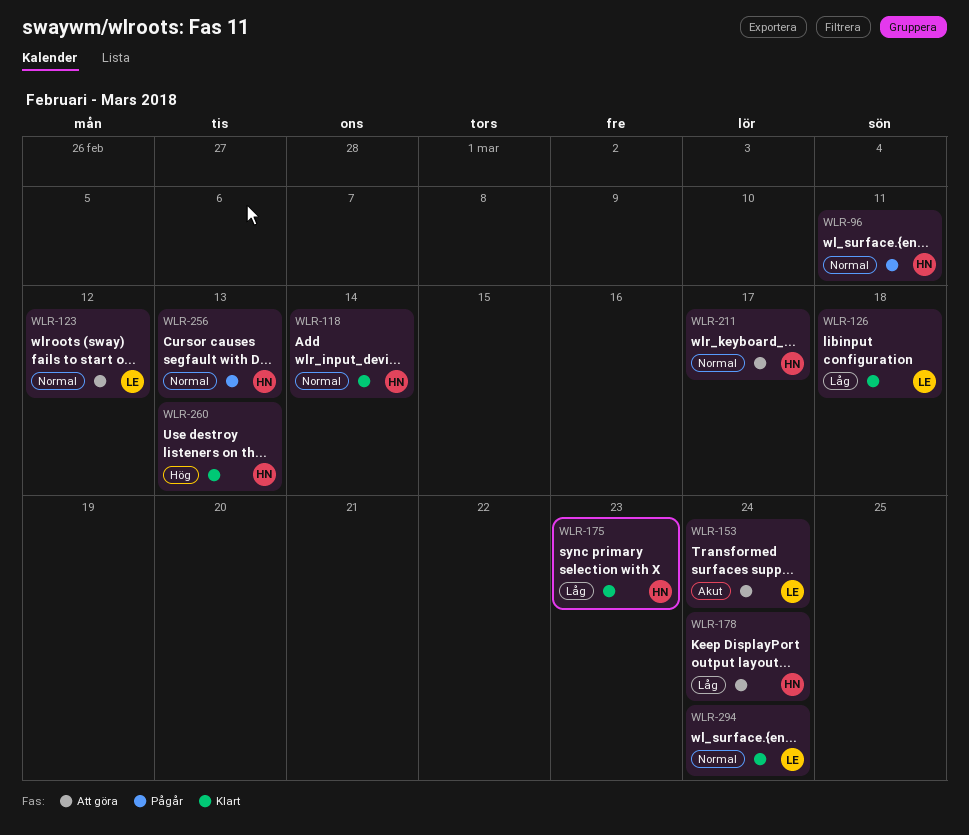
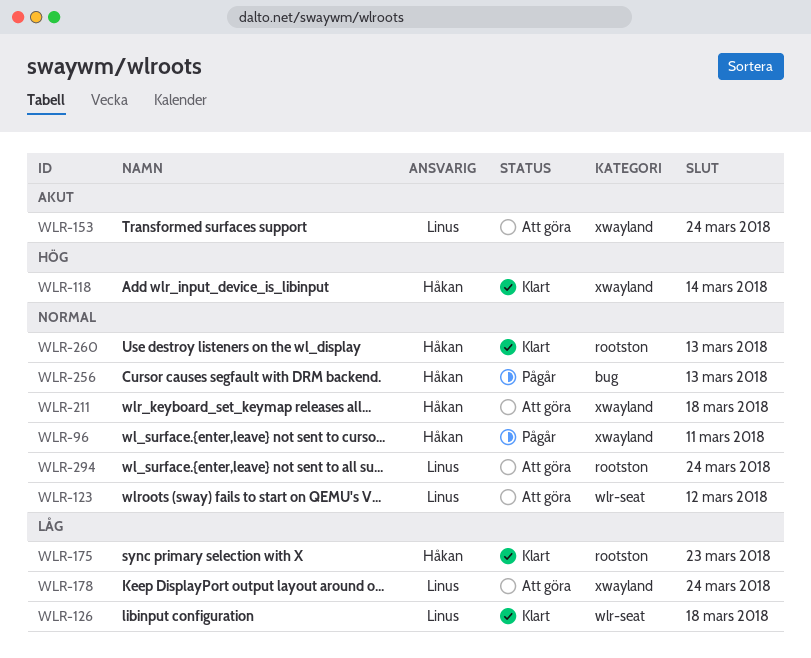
WLR-118, priority: Normal -> Hög
WLR-178, owner: Håkan -> Linus
WLR-211, due: Mar 17 -> Mar 18
WLR-260, priority: Hög -> Normal
WLR-294, status: Klart -> Att göra

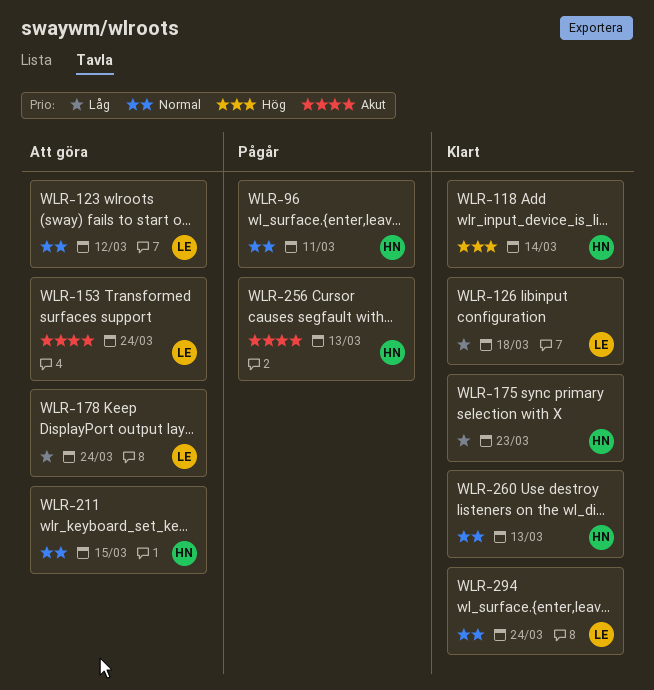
WLR-211, due: Mar 18 -> Mar 15
WLR-256, priority: Normal -> Akut
WLR-294, status: Att göra -> Klart

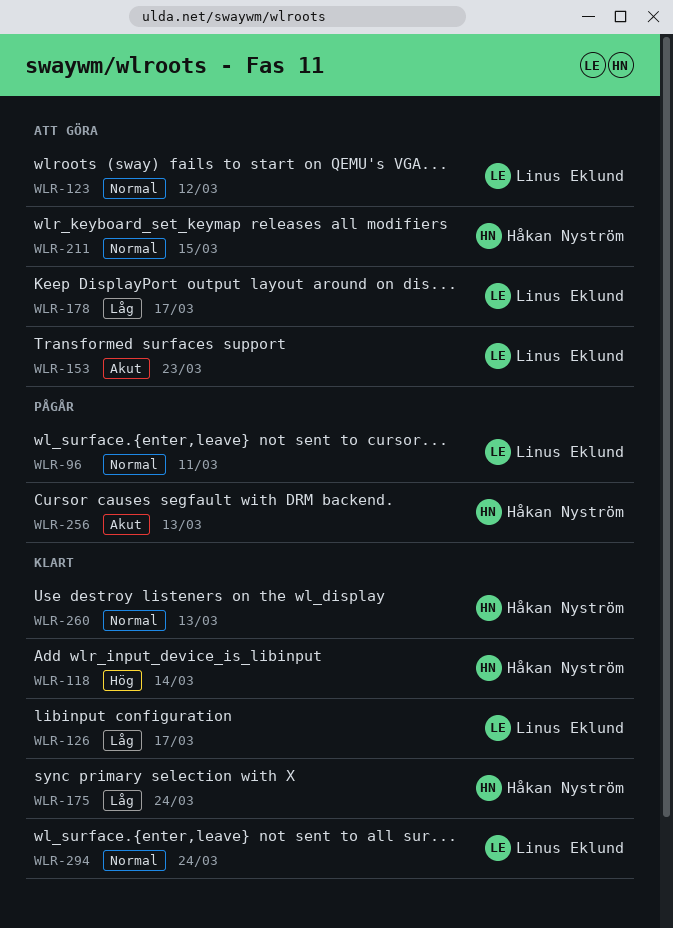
WLR-96, owner: Håkan Nyström -> Linus Eklund
WLR-126, due: Mar 18 -> Mar 17
WLR-153, due: Mar 24 -> Mar 23
WLR-175, due: Mar 23 -> Mar 24
WLR-178, due: Mar 24 -> Mar 17

